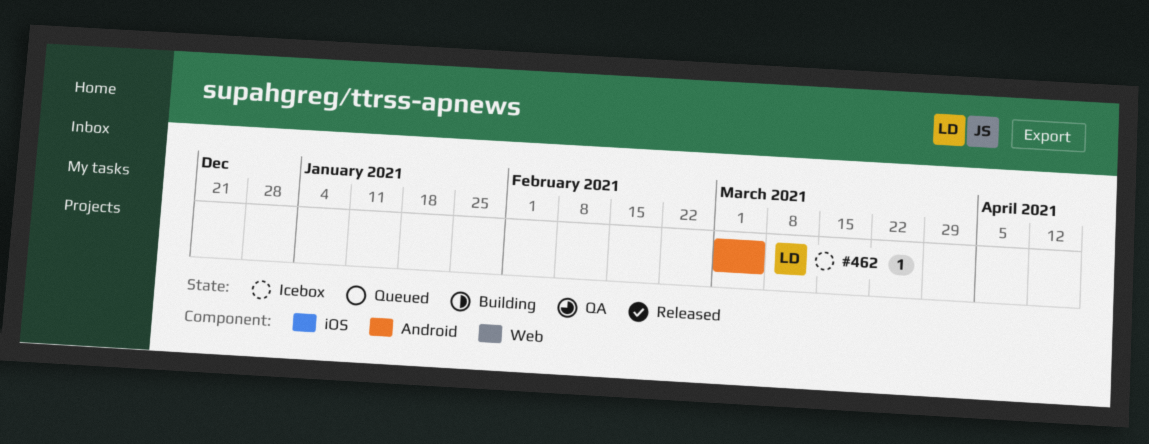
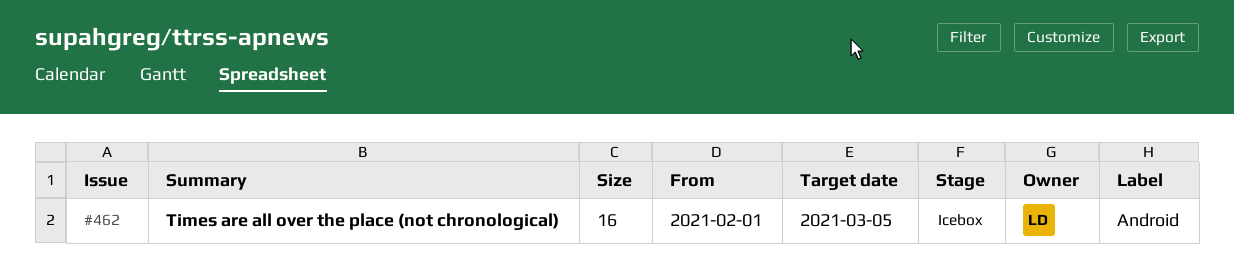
#462, estimate: 1 -> 16
#462, start: Mar 1 -> Feb 1

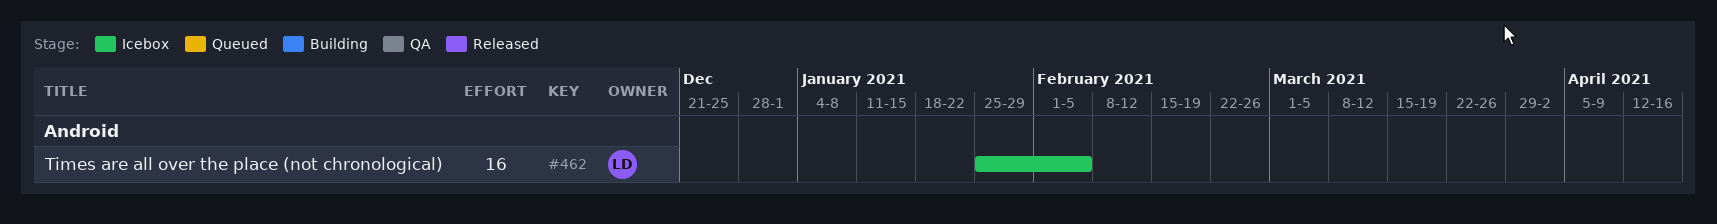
#462, start: Feb 1 -> Jan 25
#462, due: Mar 5 -> Feb 5

